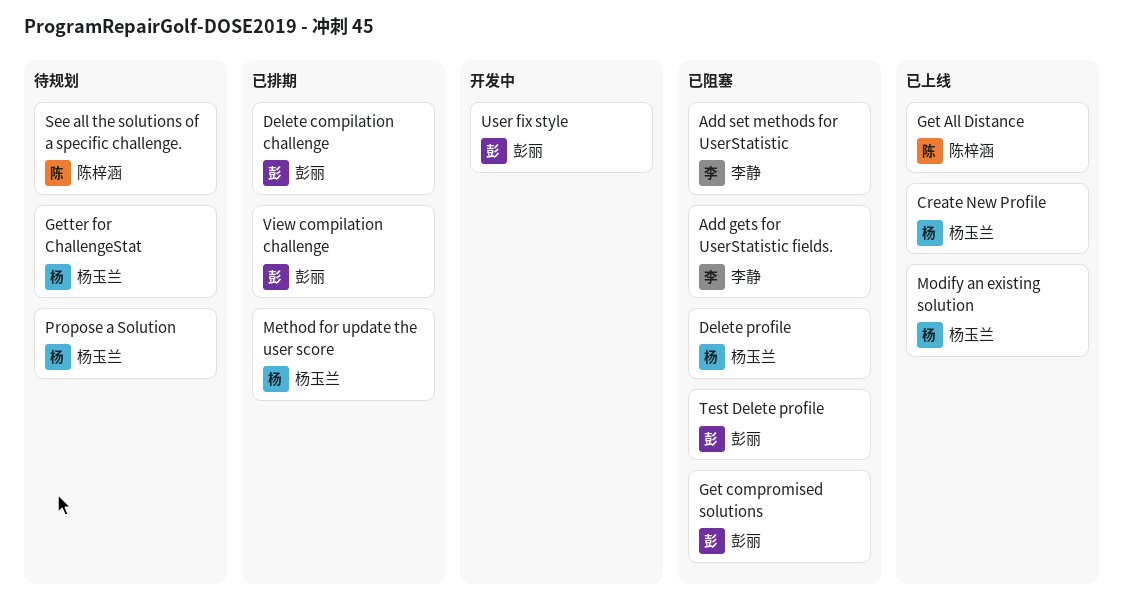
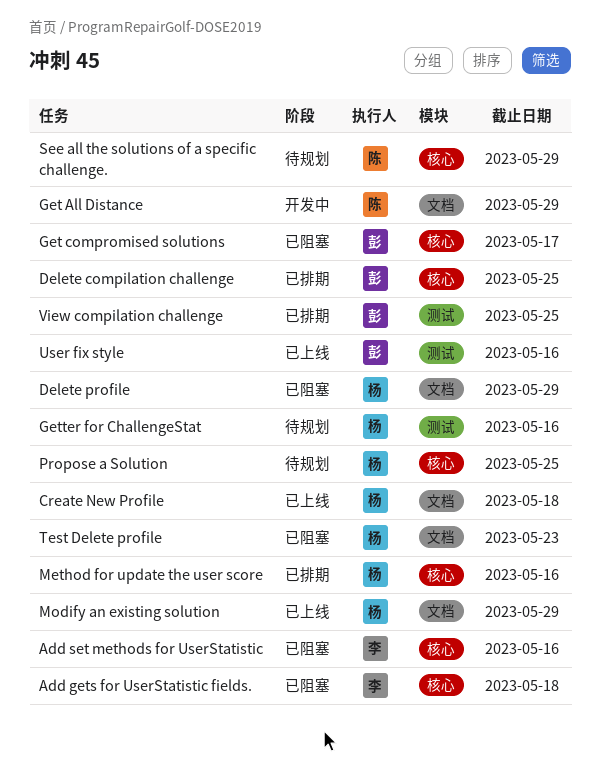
Get All Distance, status: 已上线 -> 开发中
Test Delete profile, owner: 彭丽 -> 杨玉兰
User fix style, status: 开发中 -> 已上线

